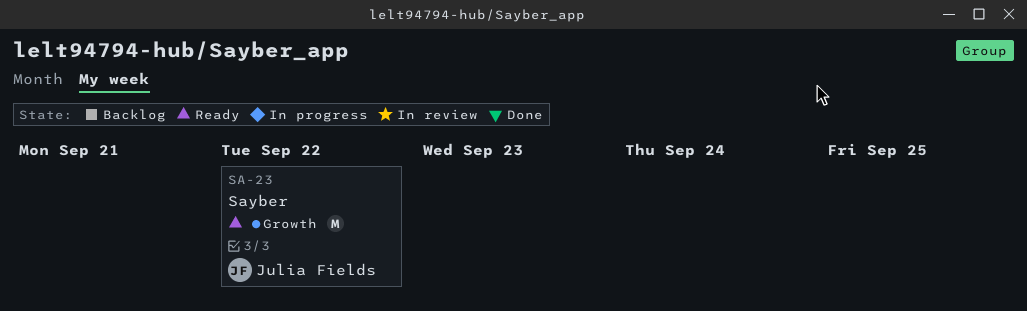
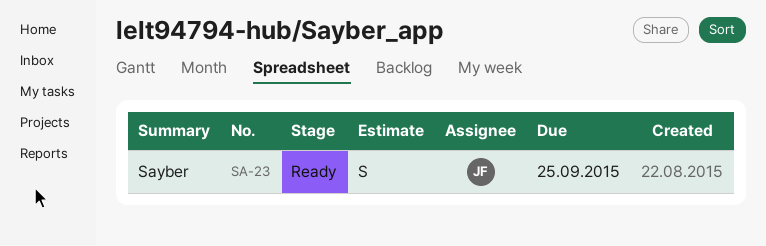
SA-23, estimate: M -> S
SA-23, due: Sep 22 -> Sep 25

